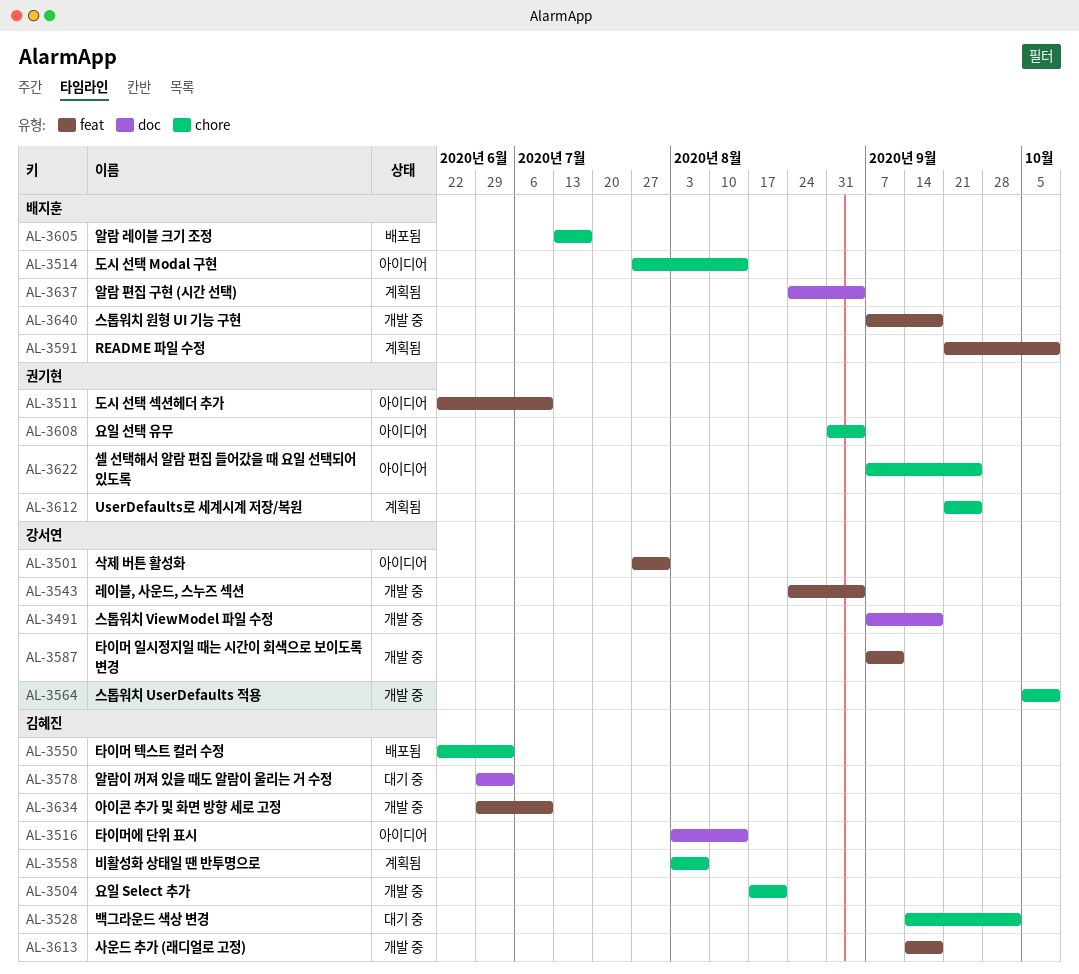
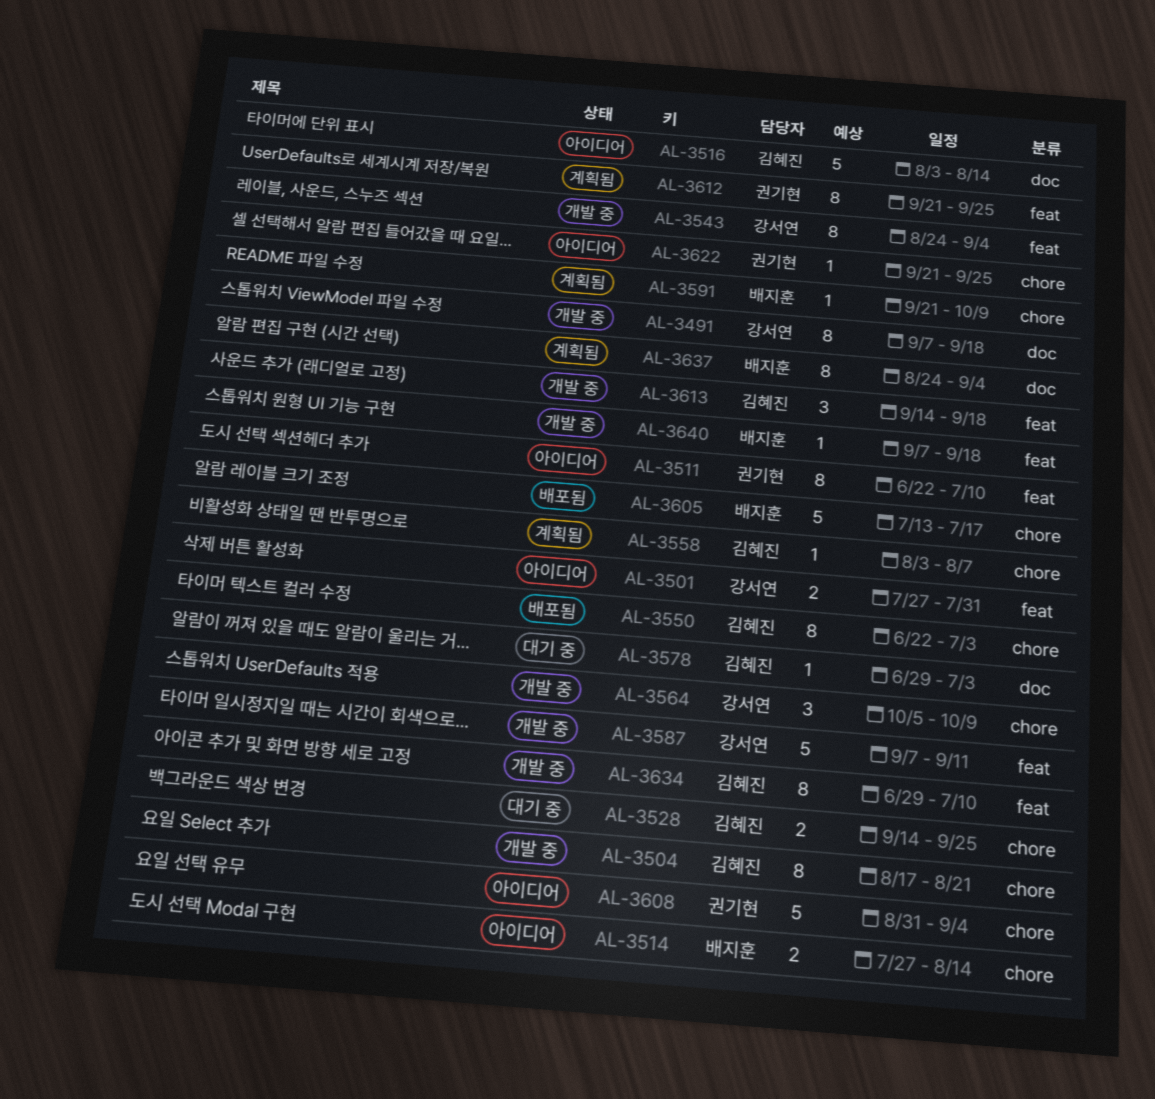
AL-3528, due: Oct 2 -> Sep 25
AL-3591, label: feat -> chore
AL-3612, label: chore -> feat
AL-3622, start: Sep 7 -> Sep 21

